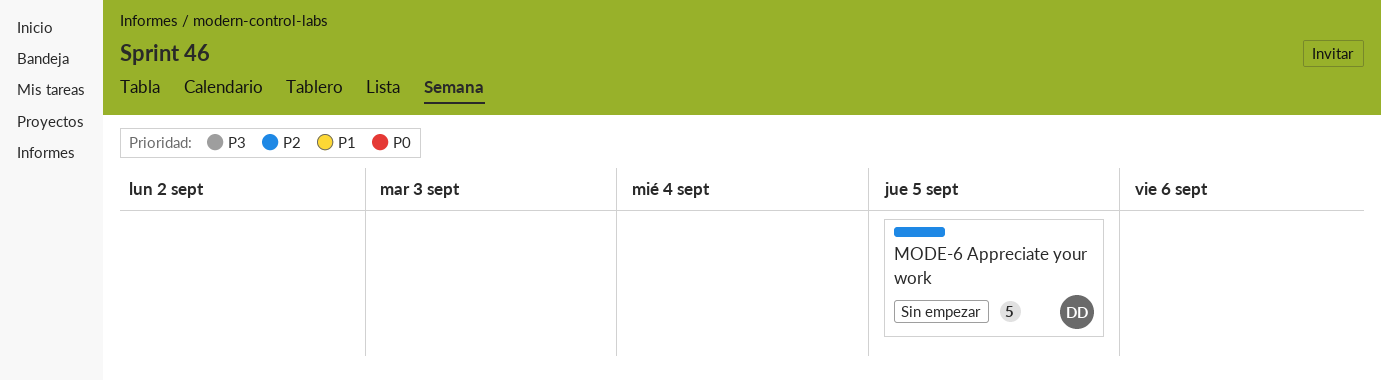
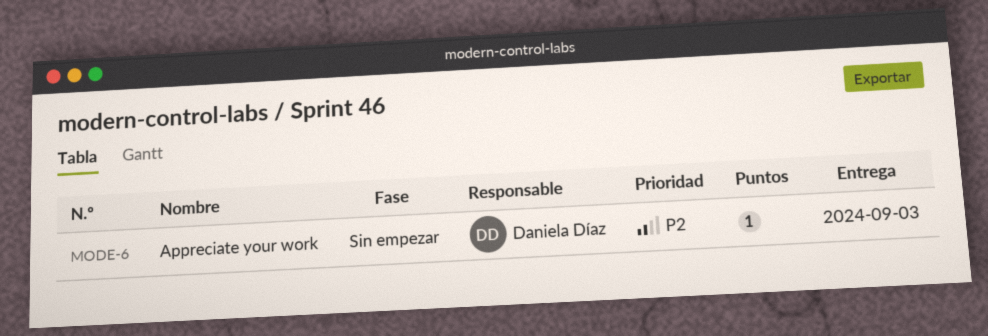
MODE-6, estimate: 5 -> 1
MODE-6, due: Sep 5 -> Sep 3

